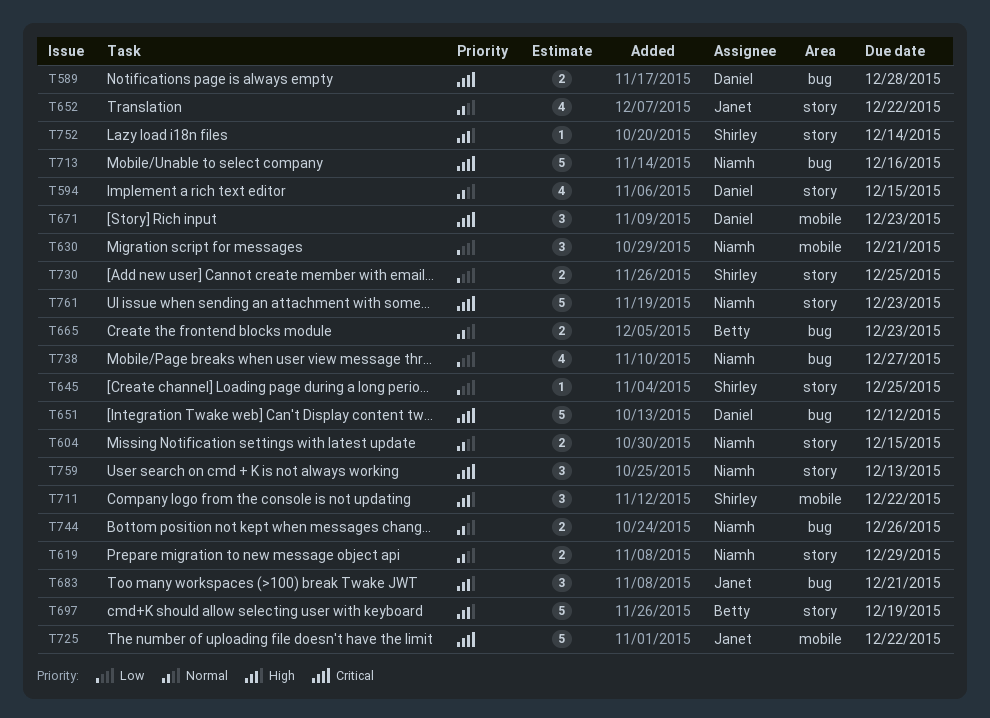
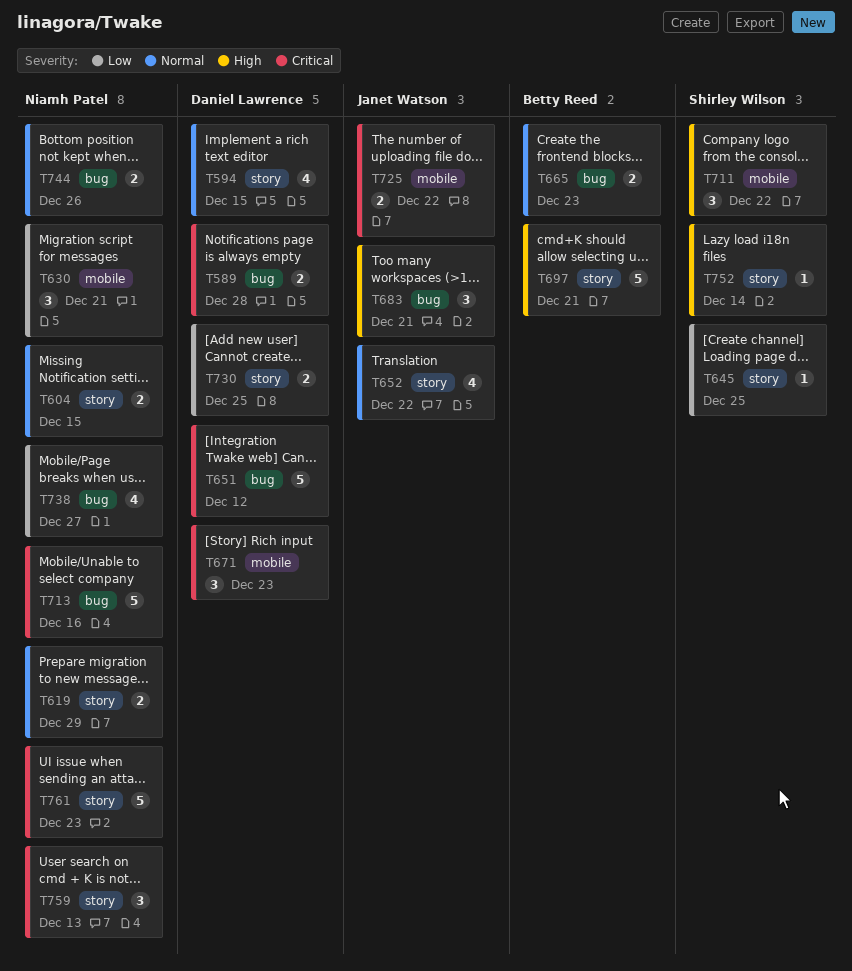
T697, due: Dec 19 -> Dec 21
T725, estimate: 5 -> 2
T730, owner: Shirley Wilson -> Daniel Lawrence

